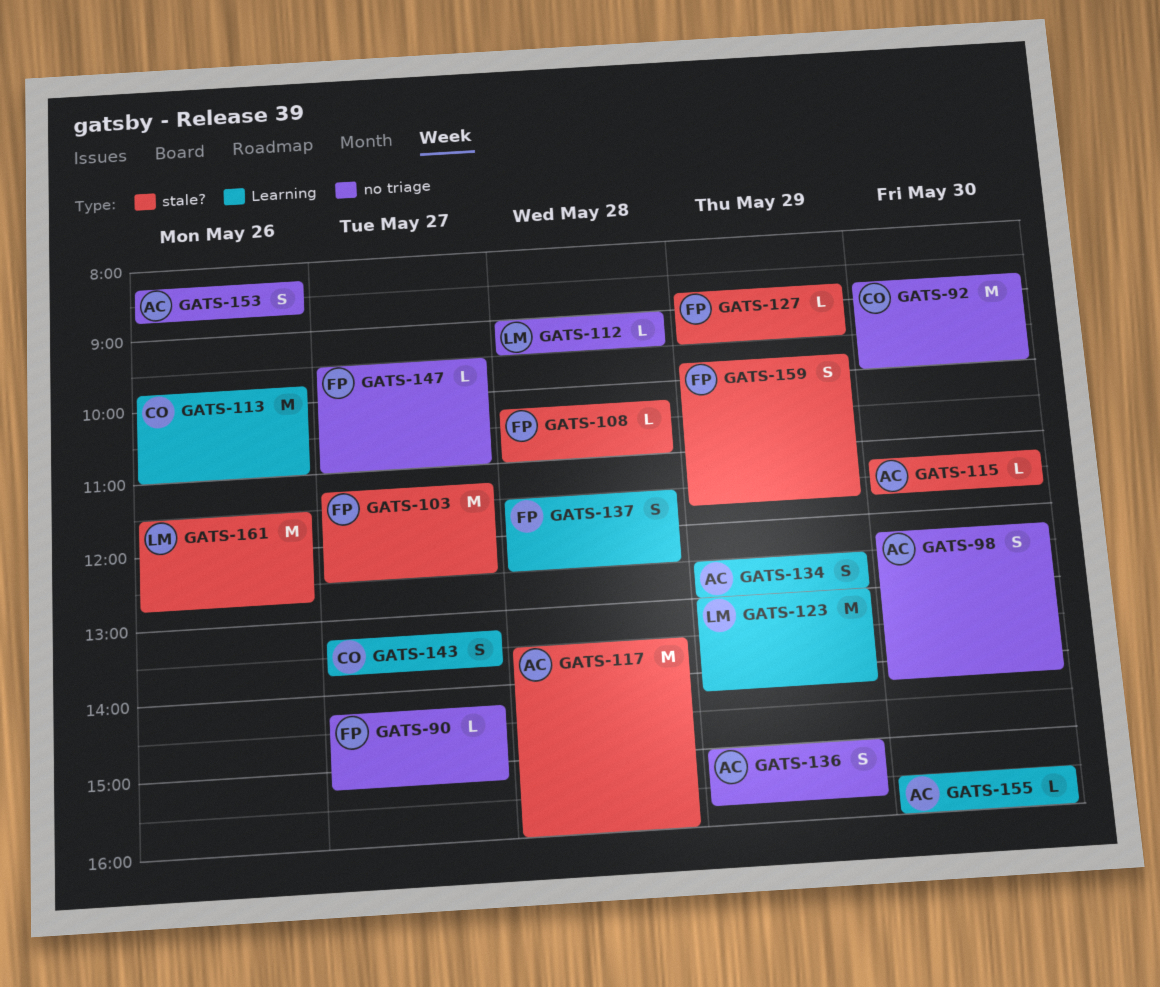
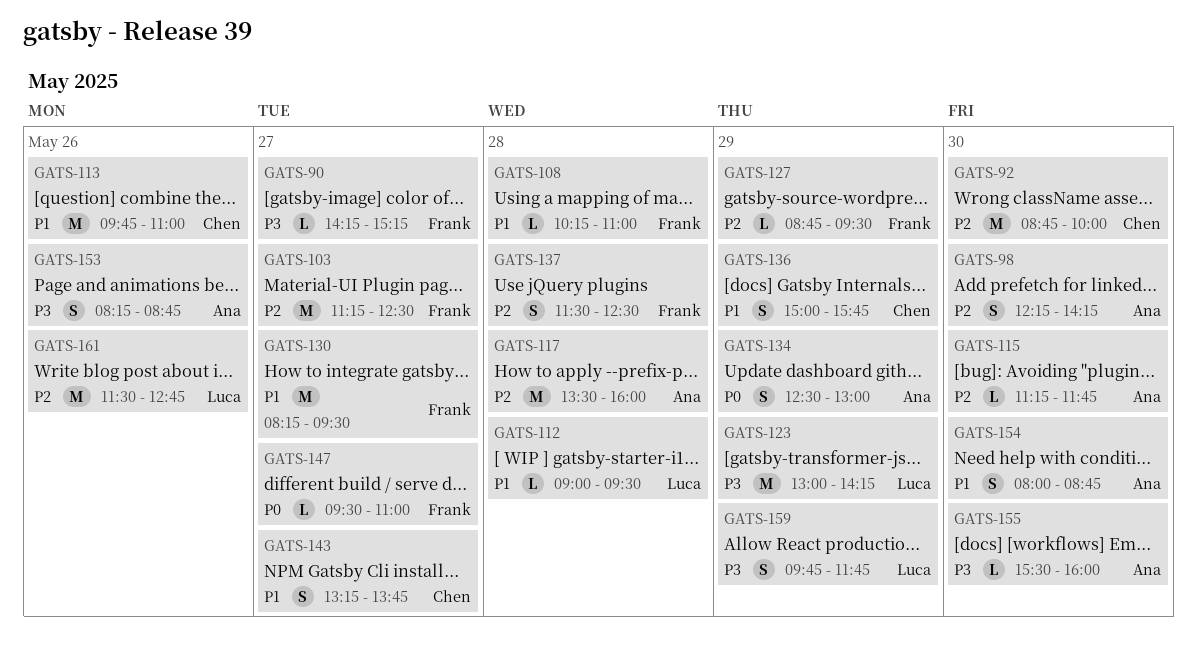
GATS-130: none -> present
GATS-136, owner: Ana -> Chen
GATS-154: none -> present
GATS-159, owner: Frank -> Luca

